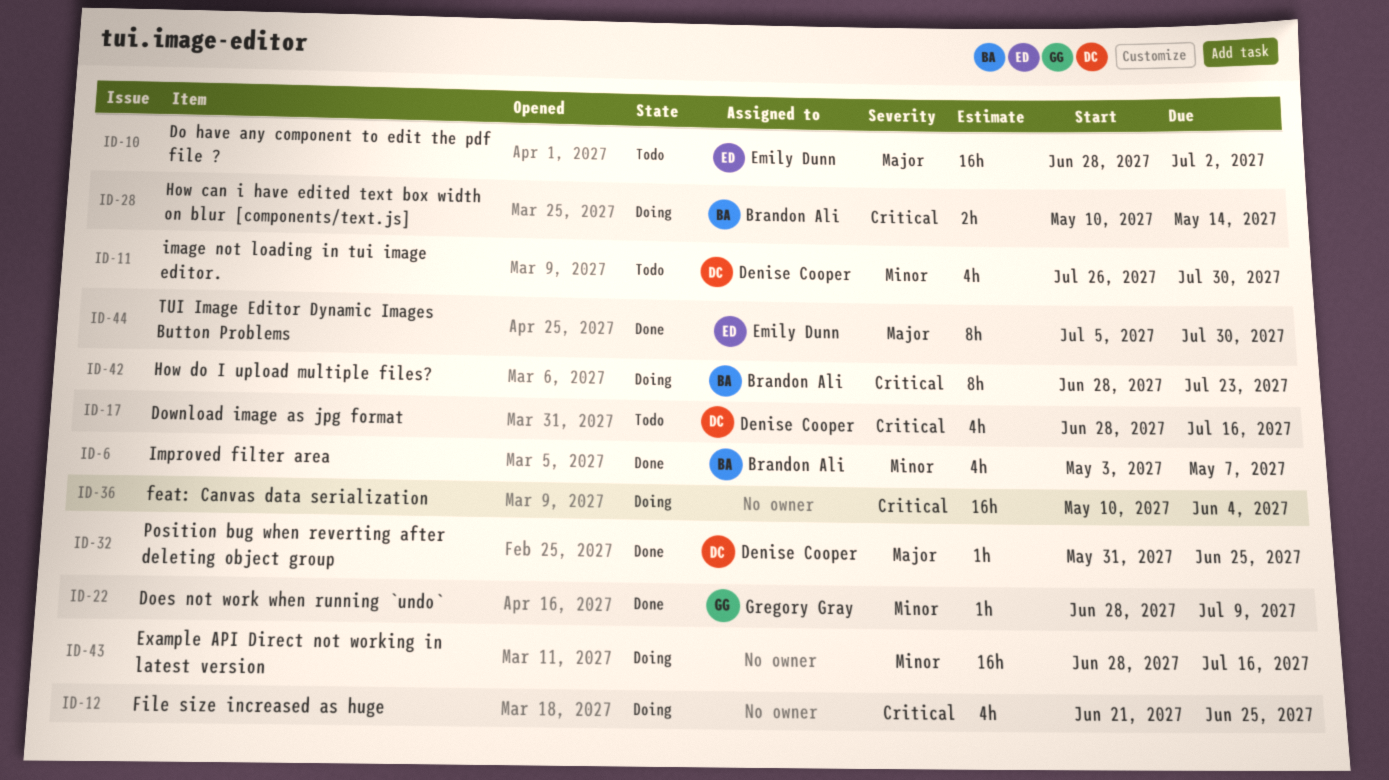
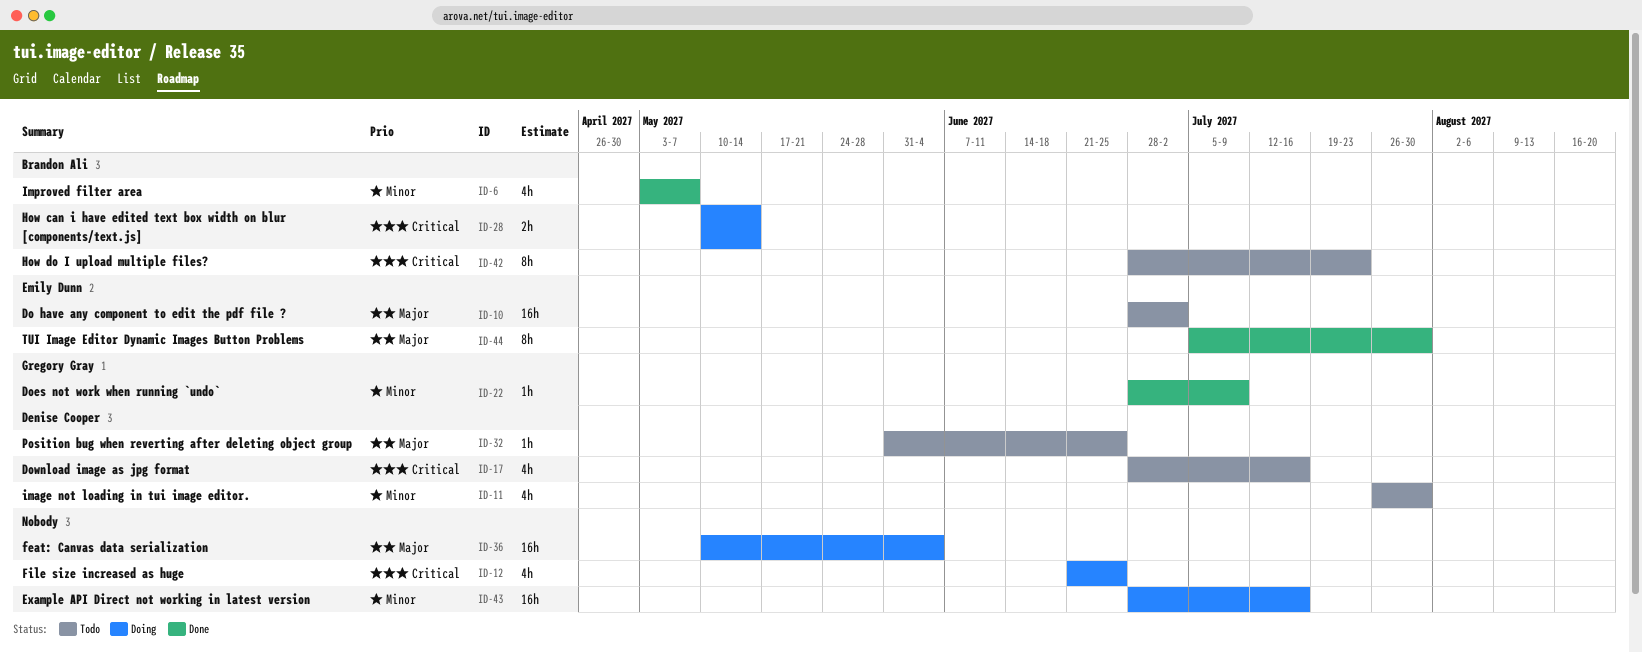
ID-32, status: Done -> Todo
ID-36, priority: Critical -> Major
ID-42, status: Doing -> Todo

